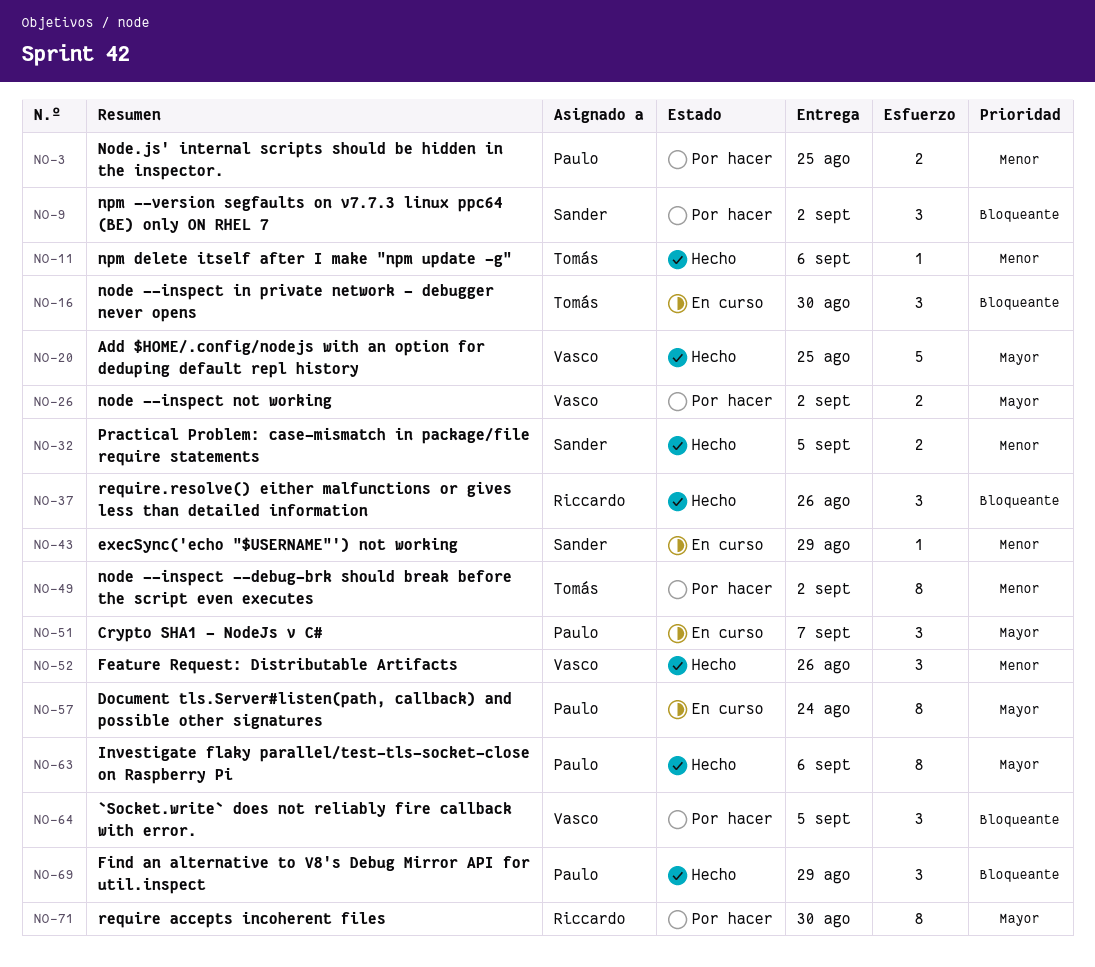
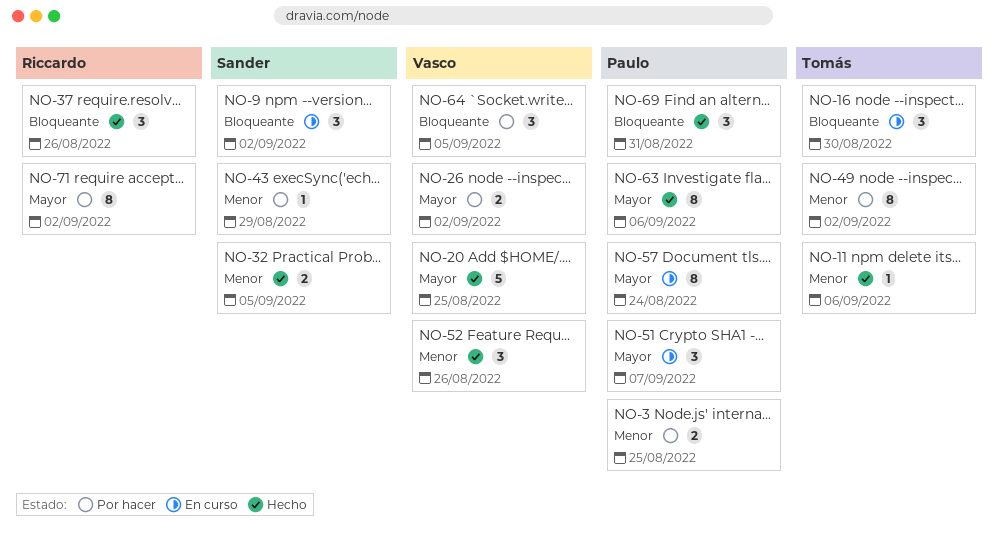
NO-9, status: Por hacer -> En curso
NO-43, status: En curso -> Por hacer
NO-69, due: Aug 29 -> Aug 31
NO-71, due: Aug 30 -> Sep 2

